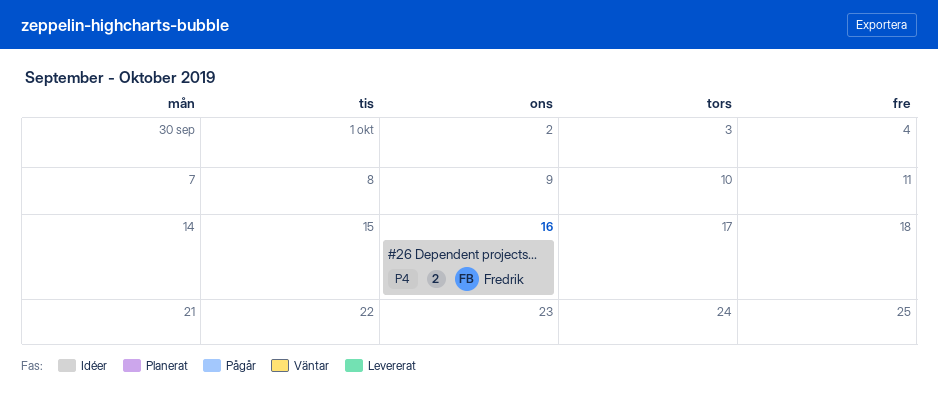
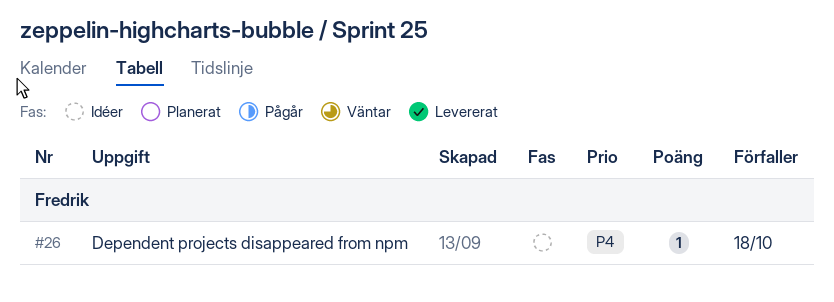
#26, estimate: 2 -> 1
#26, due: Oct 16 -> Oct 18

